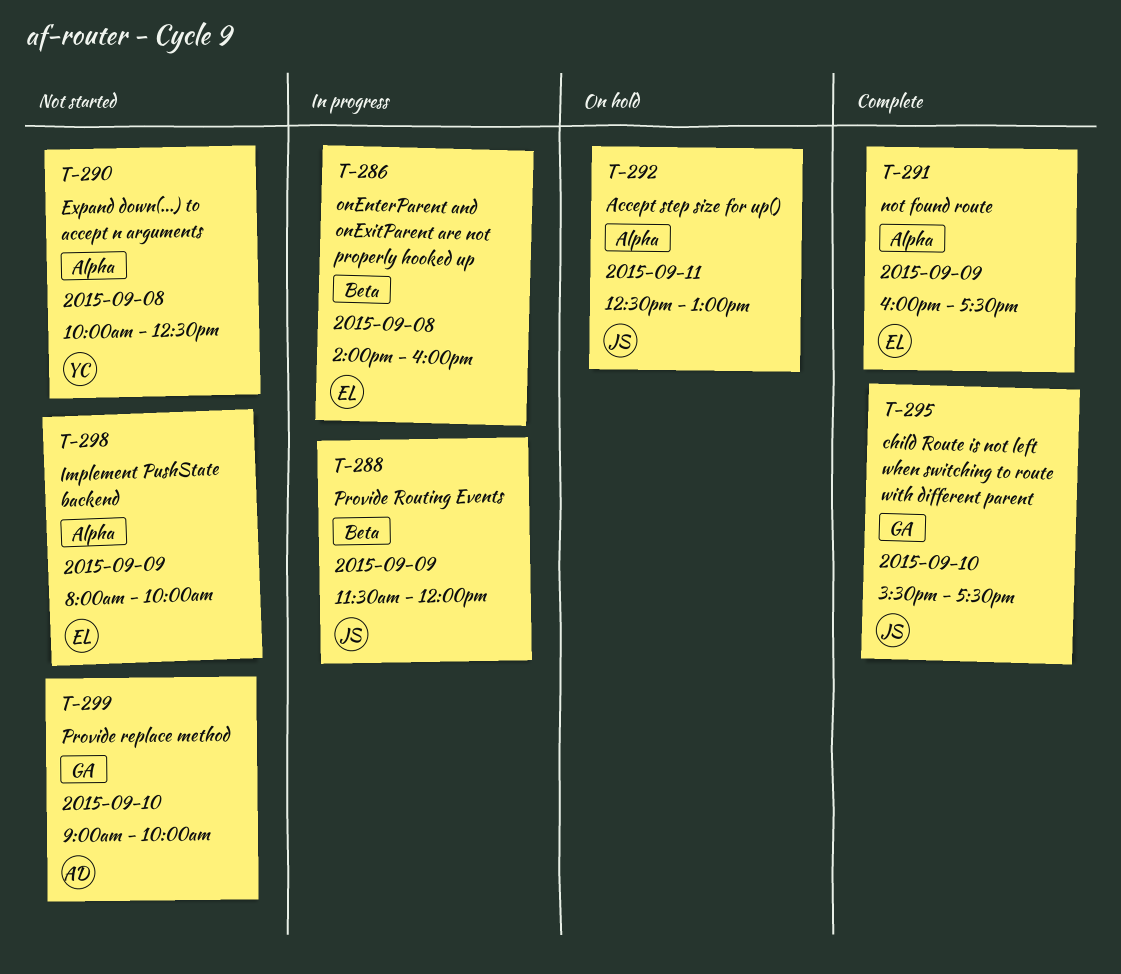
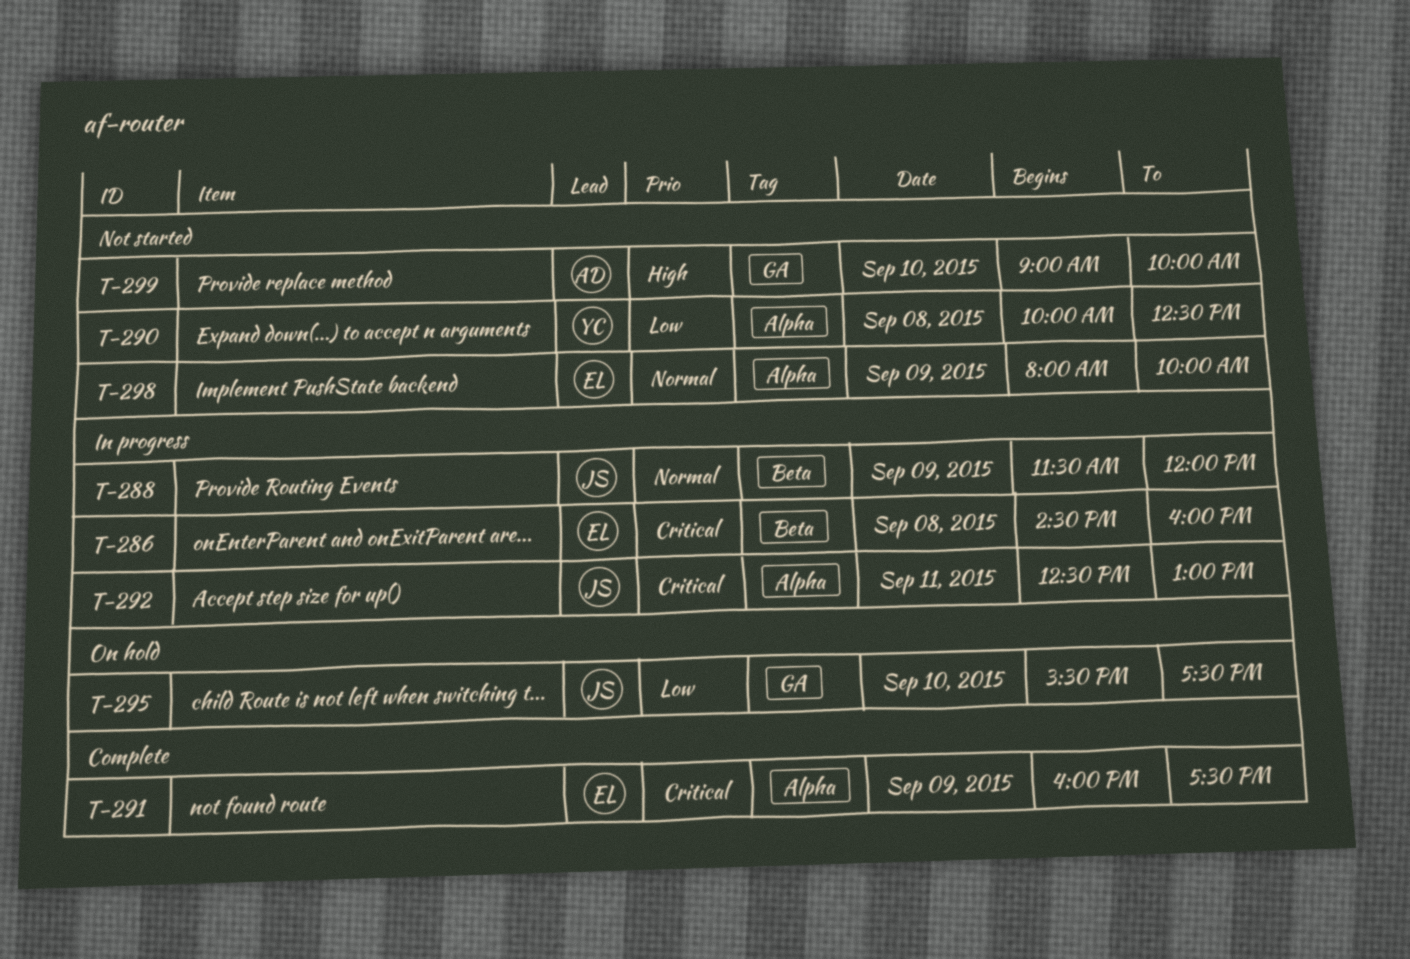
T-286, begins: 14:00 -> 14:30
T-292, status: On hold -> In progress
T-295, status: Complete -> On hold

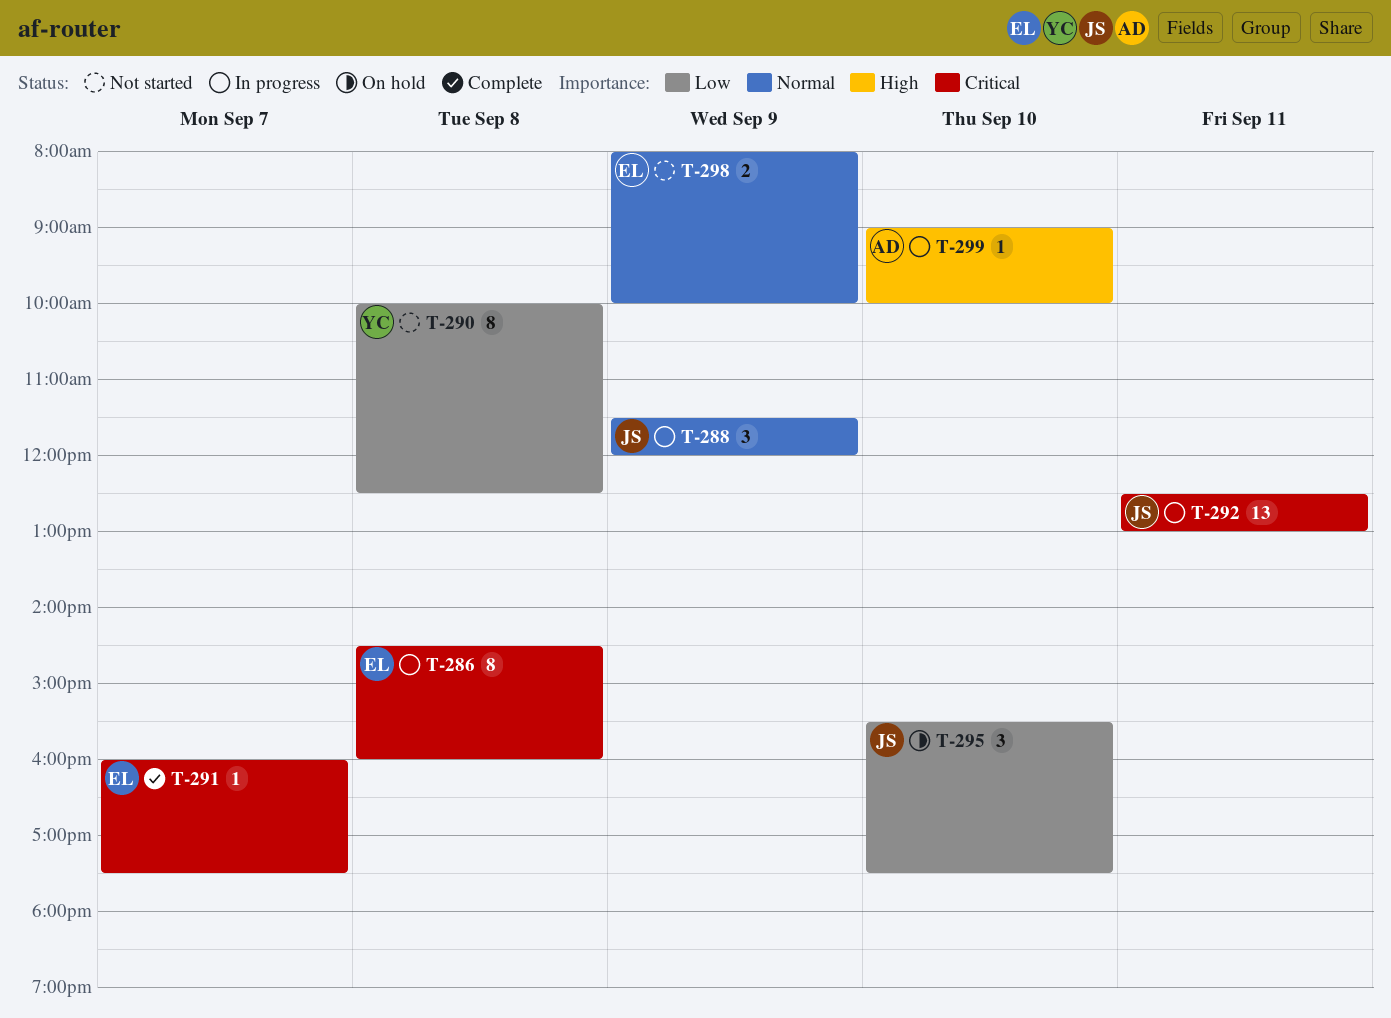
T-291, day: Sep 9 -> Sep 7
T-299, status: Not started -> In progress

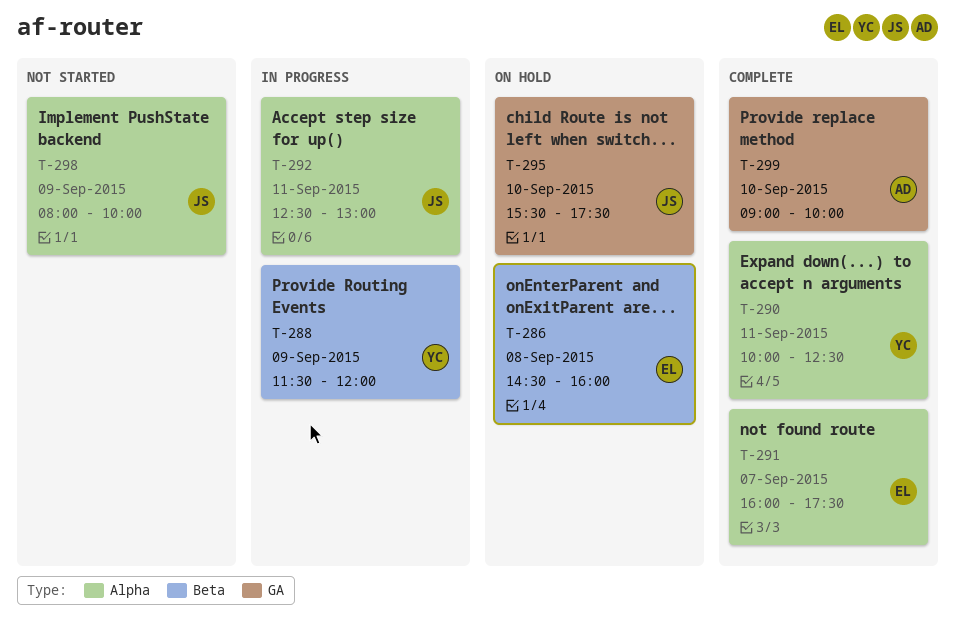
T-286, status: In progress -> On hold
T-288, owner: JS -> YC
T-290, status: Not started -> Complete
T-290, day: Sep 8 -> Sep 11
T-298, owner: EL -> JS
T-299, status: In progress -> Complete

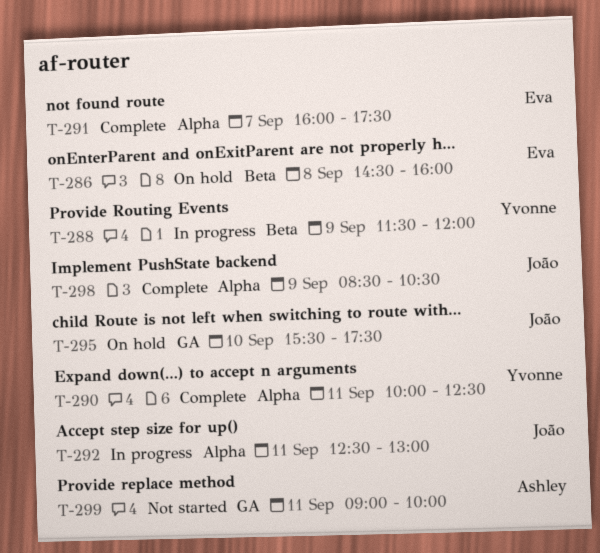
T-298, status: Not started -> Complete
T-298, begins: 08:00 -> 08:30
T-298, ends: 10:00 -> 10:30
T-299, status: Complete -> Not started
T-299, day: Sep 10 -> Sep 11

